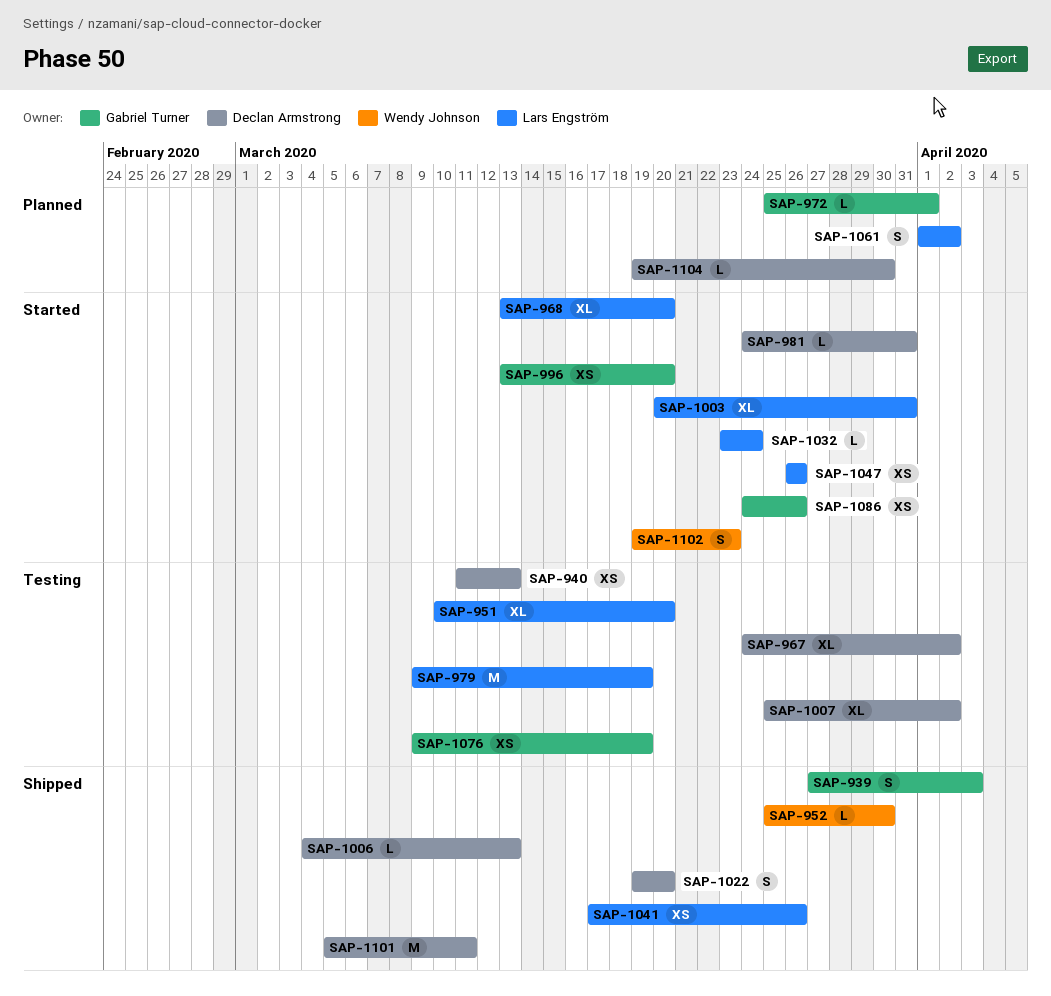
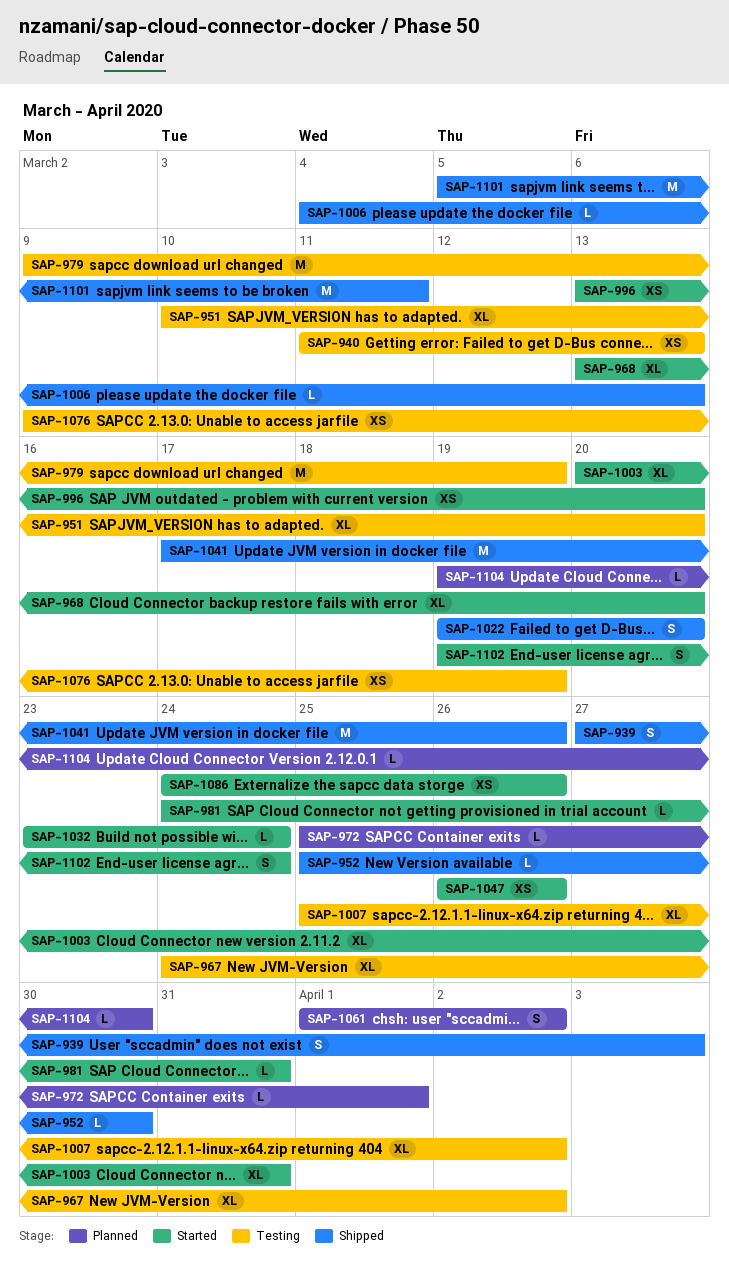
SAP-1041, estimate: XS -> M
SAP-1102, due: Mar 23 -> Mar 24

